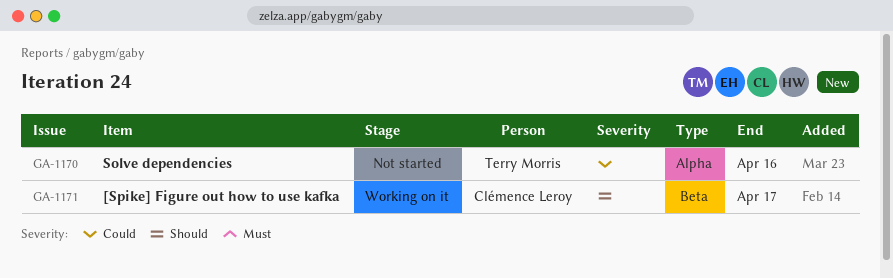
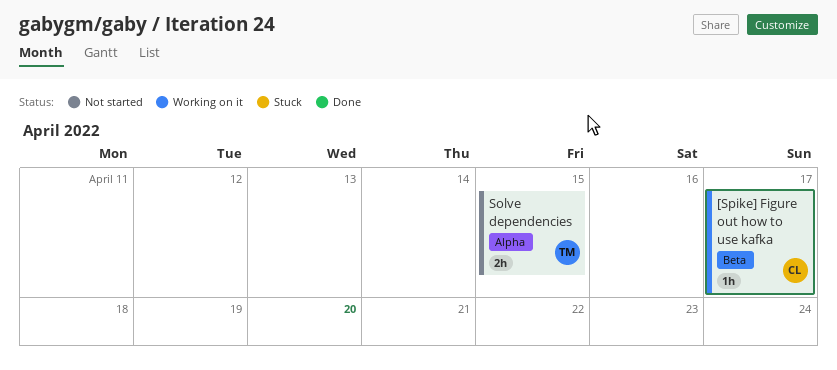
Solve dependencies, due: Apr 16 -> Apr 15

